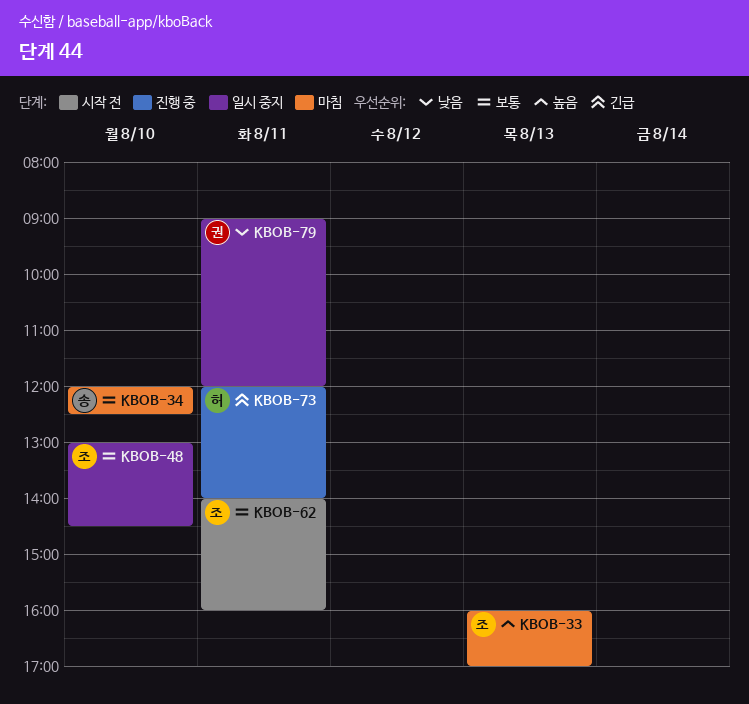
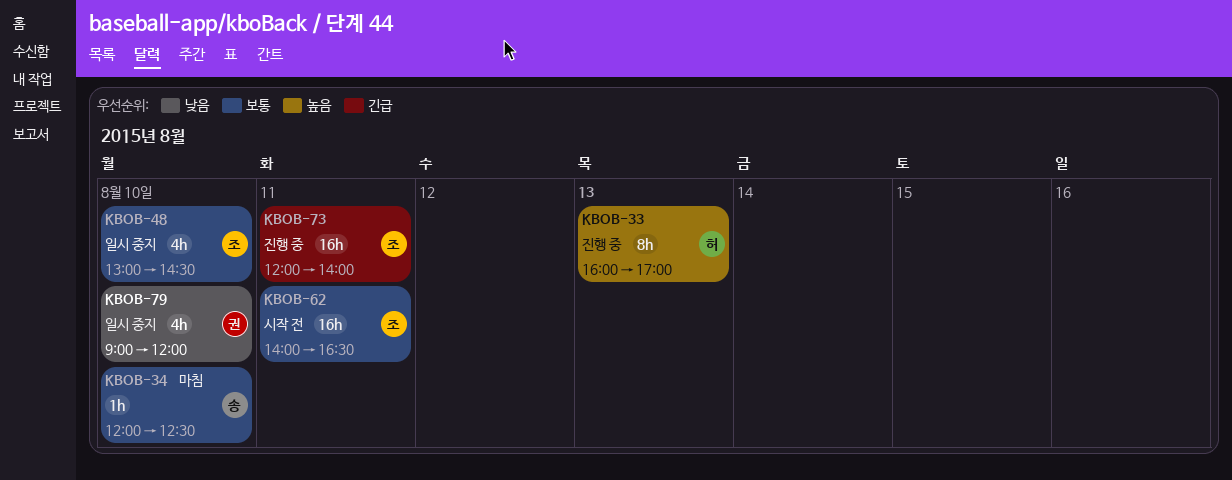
KBOB-33, status: 마침 -> 진행 중
KBOB-33, owner: 조 -> 허
KBOB-62, ends: 16:00 -> 16:30
KBOB-73, owner: 허 -> 조
KBOB-79, day: Aug 11 -> Aug 10

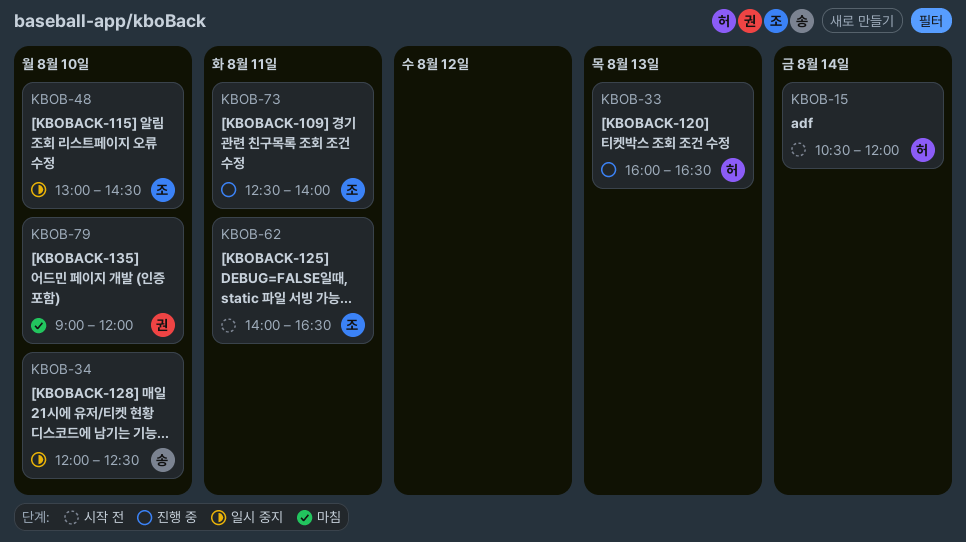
KBOB-15: none -> present
KBOB-33, ends: 17:00 -> 16:30
KBOB-34, status: 마침 -> 일시 중지
KBOB-73, begins: 12:00 -> 12:30
KBOB-79, status: 일시 중지 -> 마침

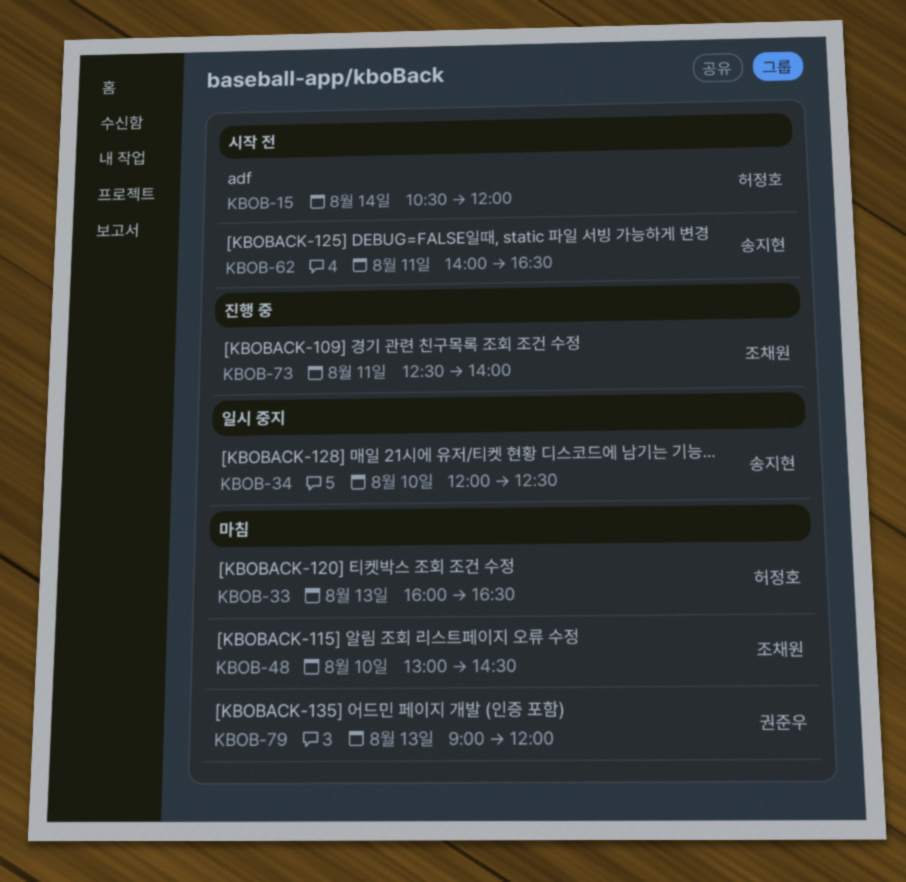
KBOB-33, status: 진행 중 -> 마침
KBOB-48, status: 일시 중지 -> 마침
KBOB-62, owner: 조채원 -> 송지현
KBOB-79, day: Aug 10 -> Aug 13

